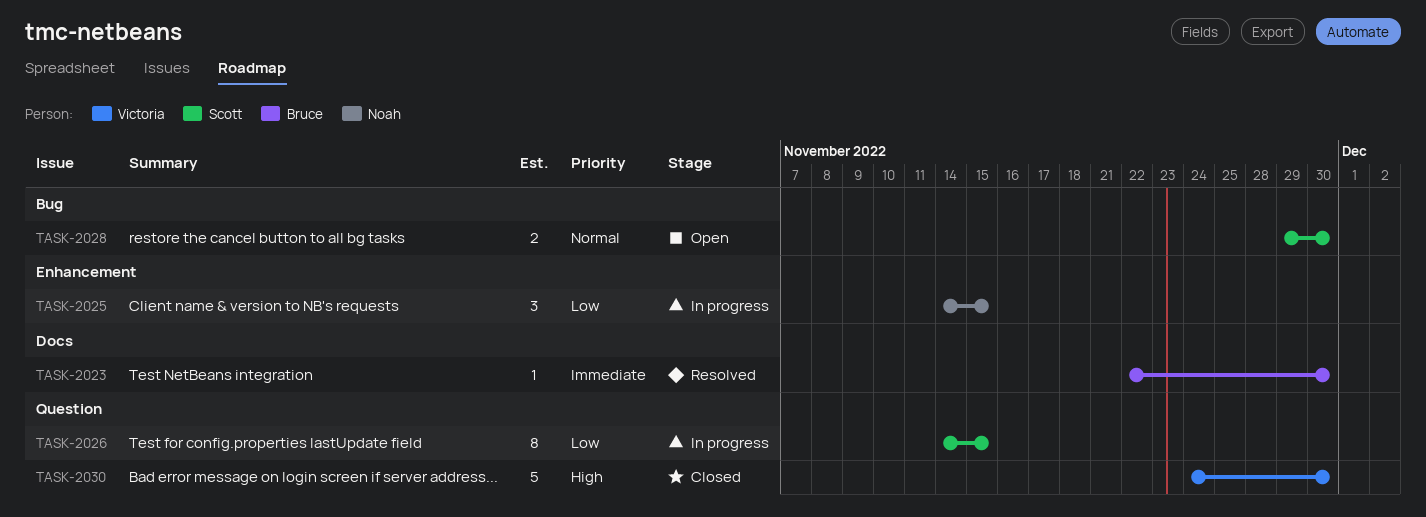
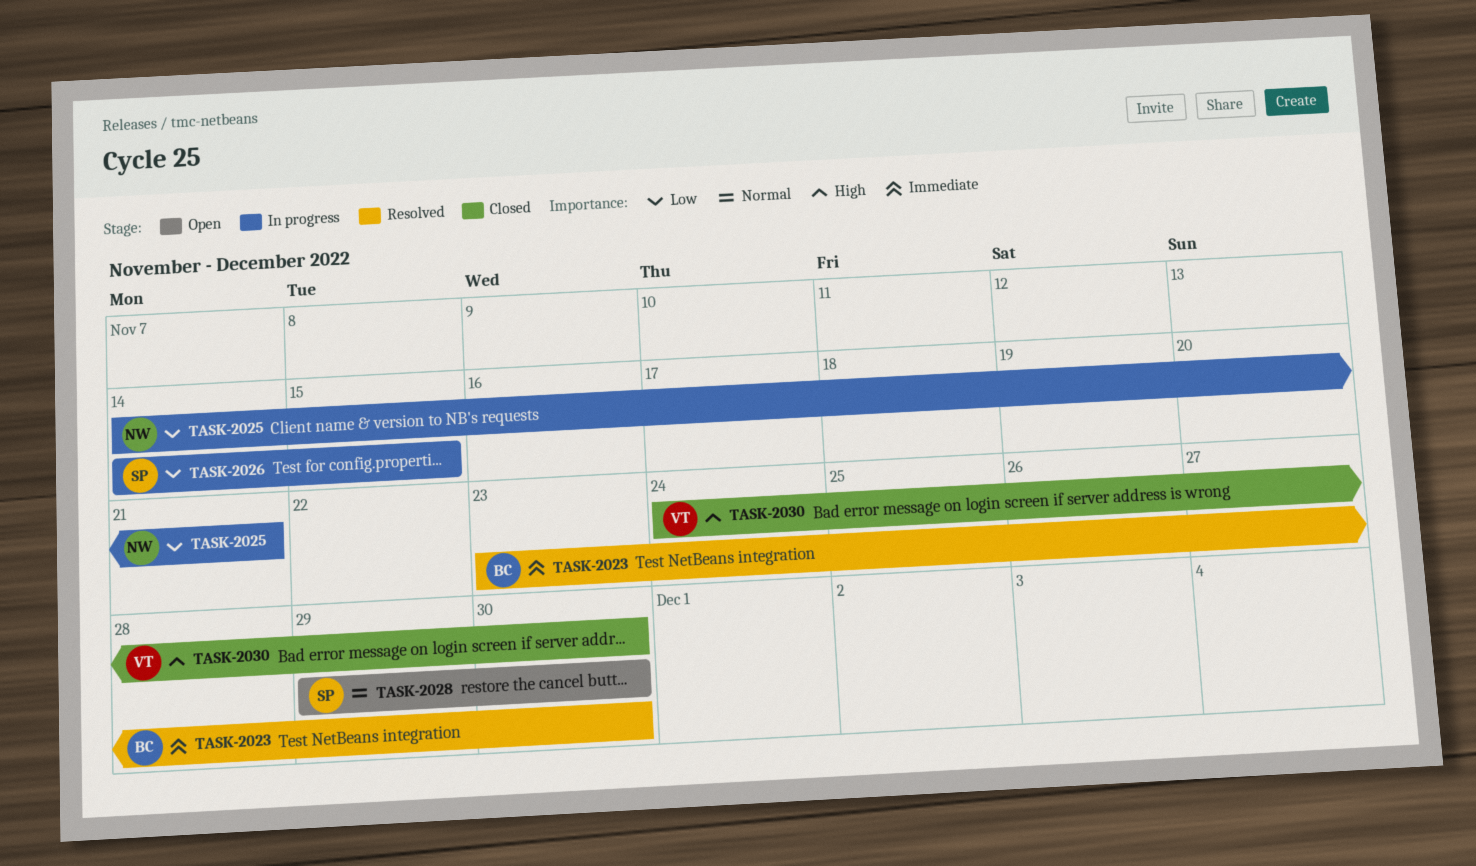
TASK-2023, start: Nov 22 -> Nov 23
TASK-2025, due: Nov 15 -> Nov 21

